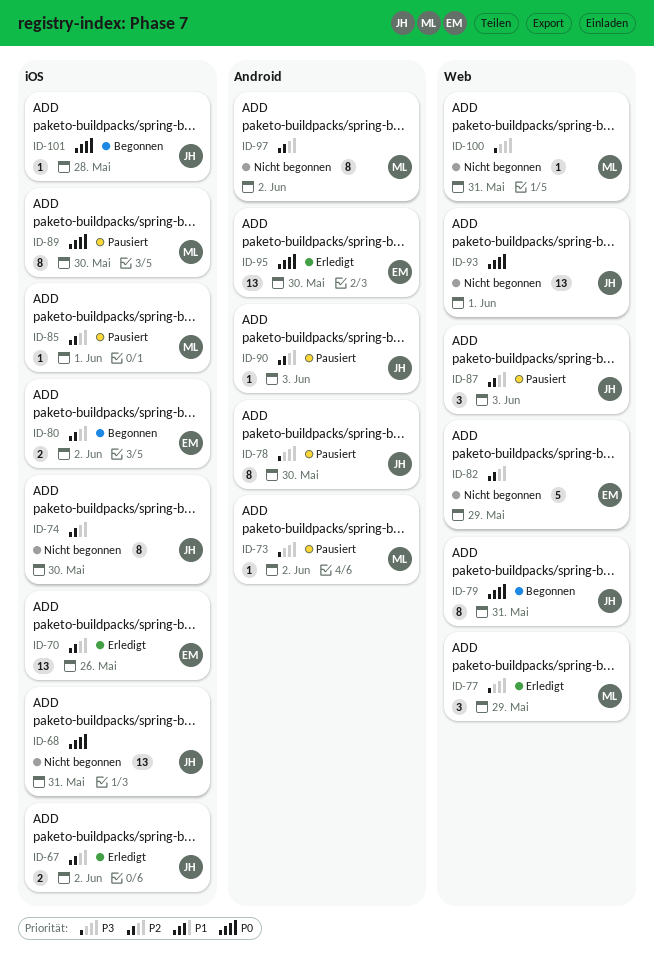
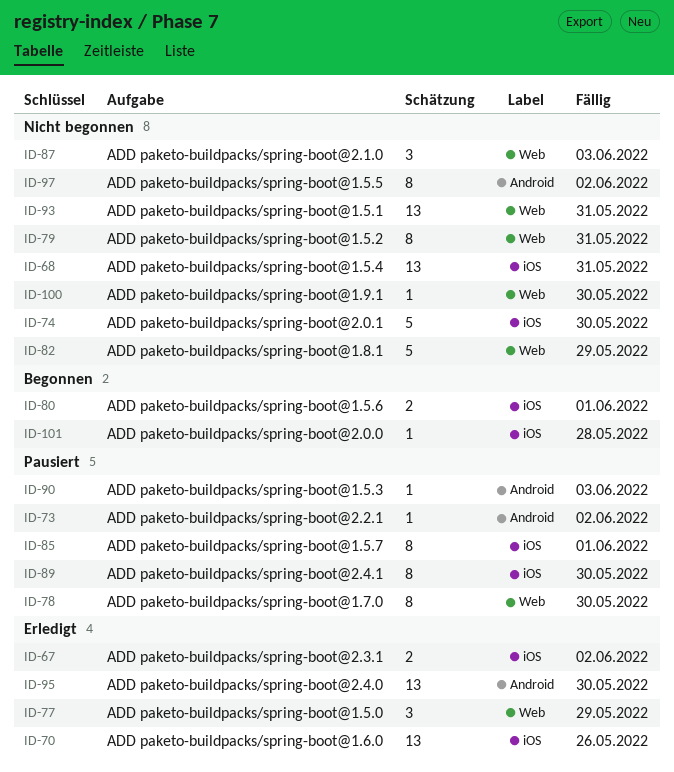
ID-74, estimate: 8 -> 5
ID-78, label: Android -> Web
ID-79, status: Begonnen -> Nicht begonnen
ID-80, due: Jun 2 -> Jun 1
ID-85, estimate: 1 -> 8
ID-87, status: Pausiert -> Nicht begonnen
ID-93, due: Jun 1 -> May 31
ID-100, due: May 31 -> May 30

